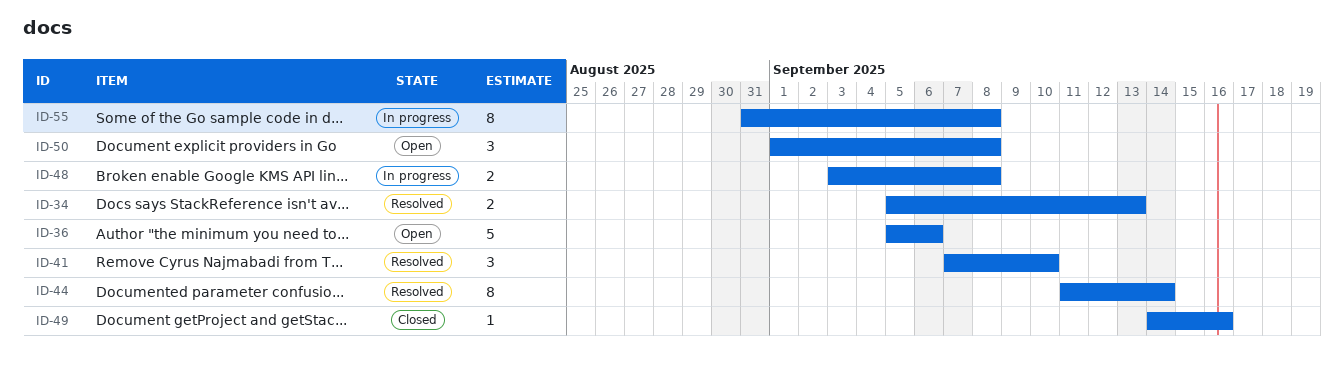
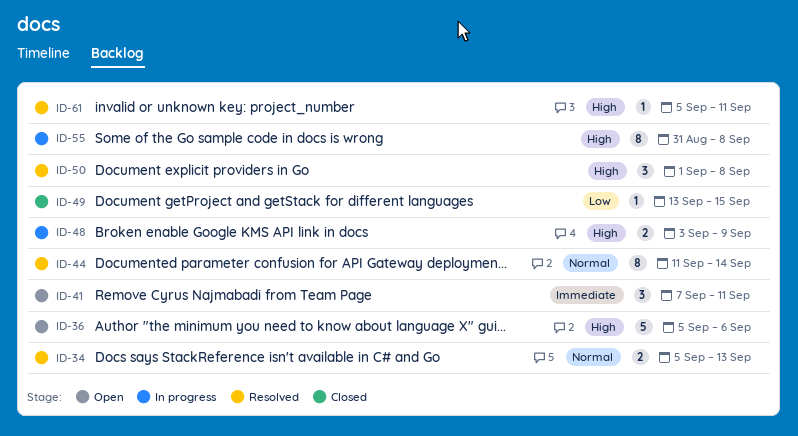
ID-41, status: Resolved -> Open
ID-41, due: Sep 10 -> Sep 11
ID-48, due: Sep 8 -> Sep 9
ID-49, start: Sep 14 -> Sep 13
ID-49, due: Sep 16 -> Sep 15
ID-50, status: Open -> Resolved
ID-61: none -> present

